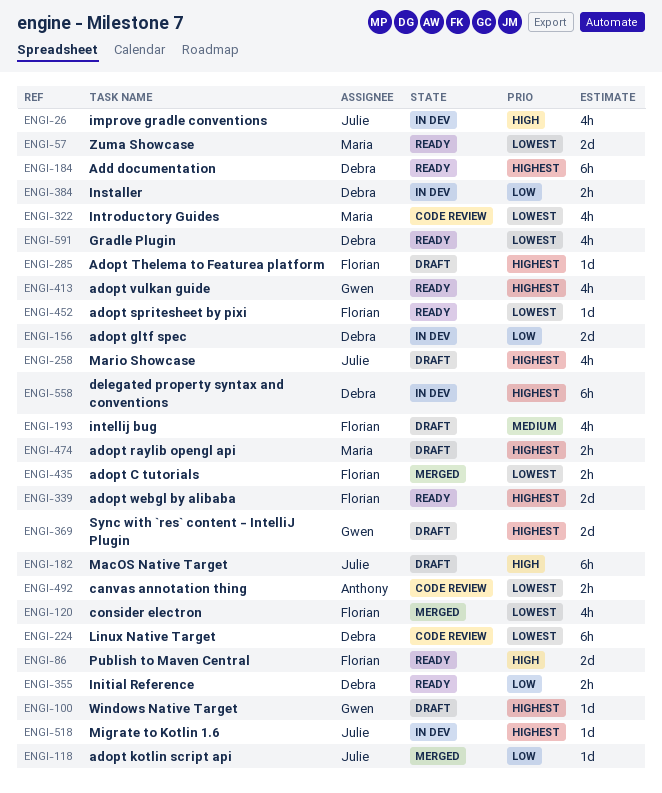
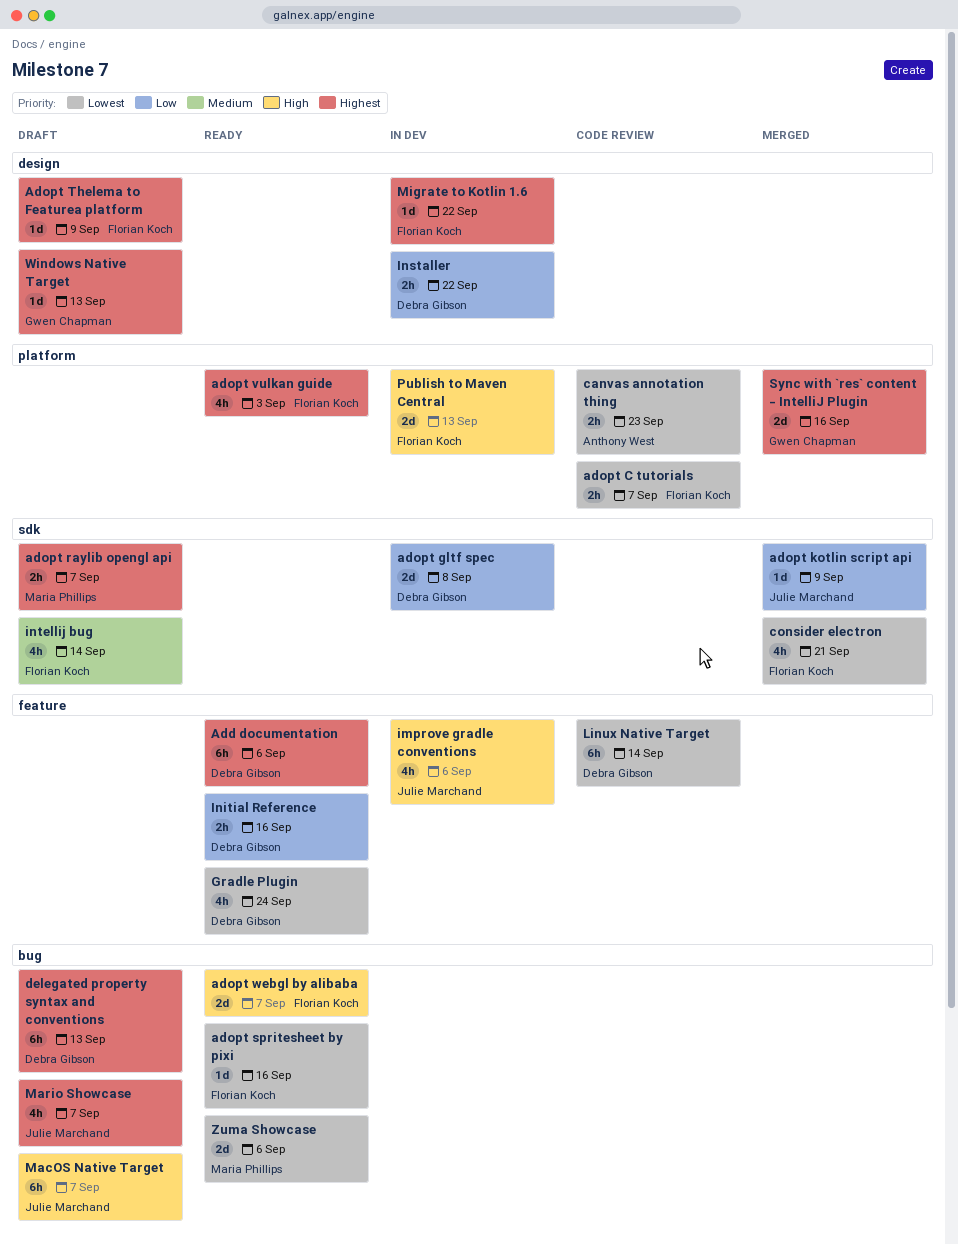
adopt C tutorials, status: Merged -> Code review
adopt vulkan guide, owner: Gwen Chapman -> Florian Koch
adopt webgl by alibaba, priority: Highest -> High
delegated property syntax and conventions, status: In dev -> Draft
Introductory Guides: present -> none
Migrate to Kotlin 1.6, owner: Julie Marchand -> Florian Koch
Publish to Maven Central, status: Ready -> In dev
Sync with `res` content - IntelliJ Plugin, status: Draft -> Merged

